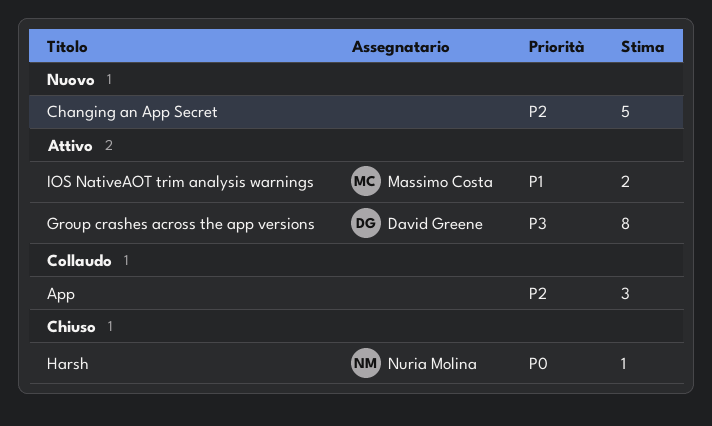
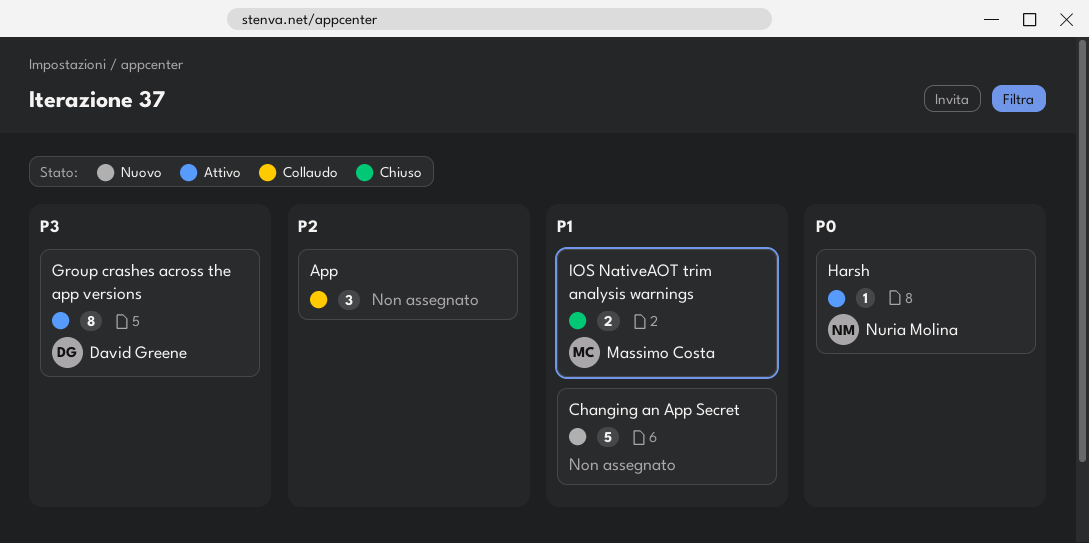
Changing an App Secret, priority: P2 -> P1
Harsh, status: Chiuso -> Attivo
IOS NativeAOT trim analysis warnings, status: Attivo -> Chiuso

